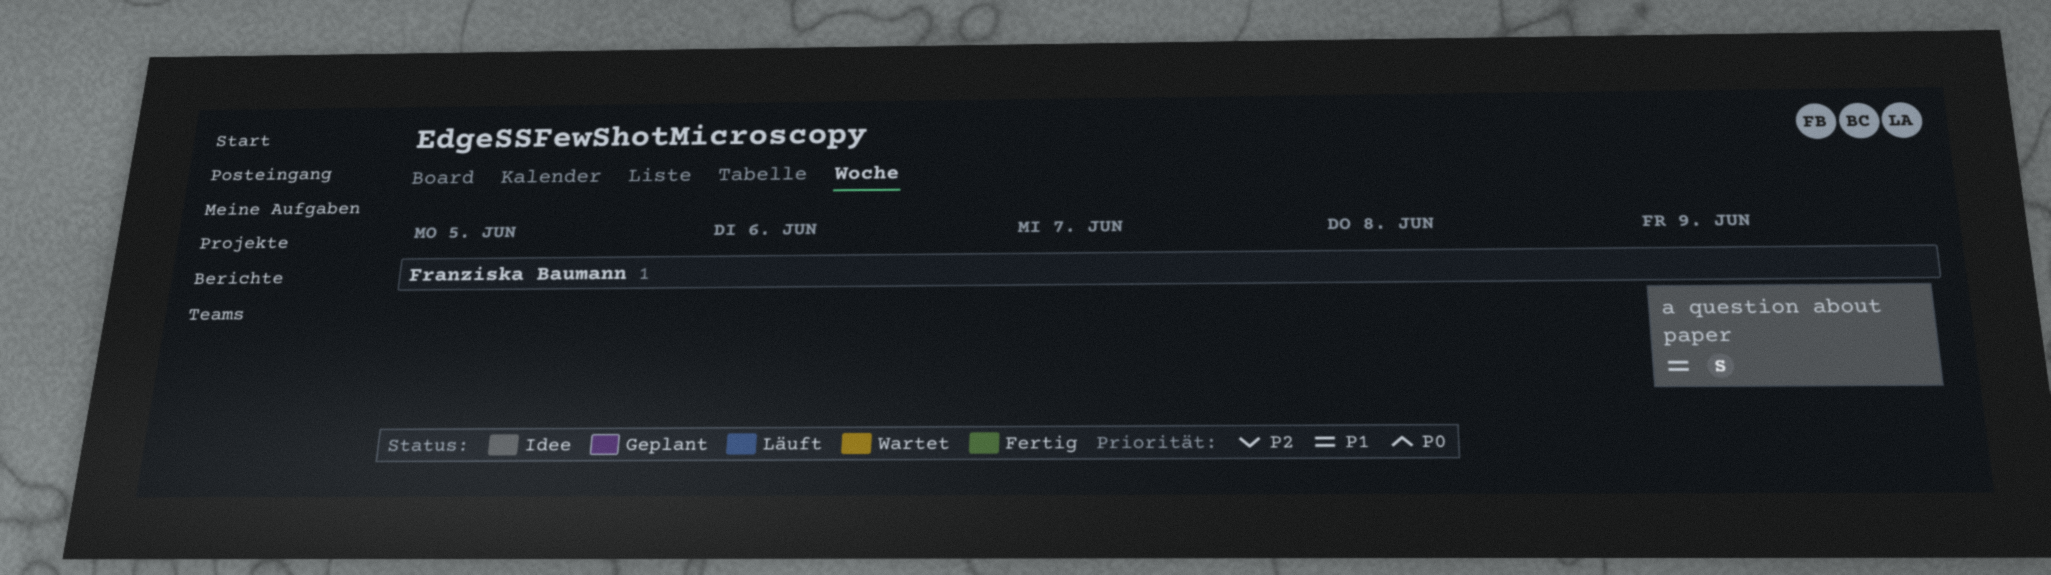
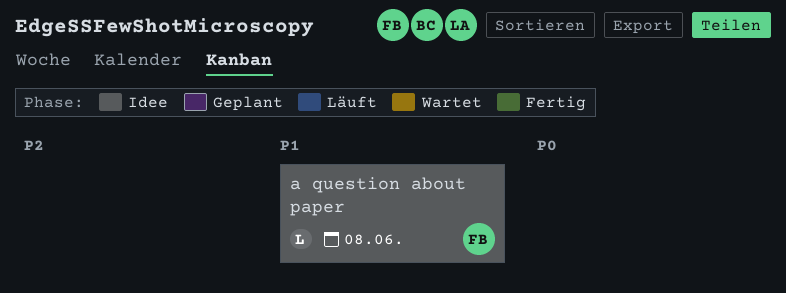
a question about paper, estimate: S -> L
a question about paper, due: Jun 9 -> Jun 8

